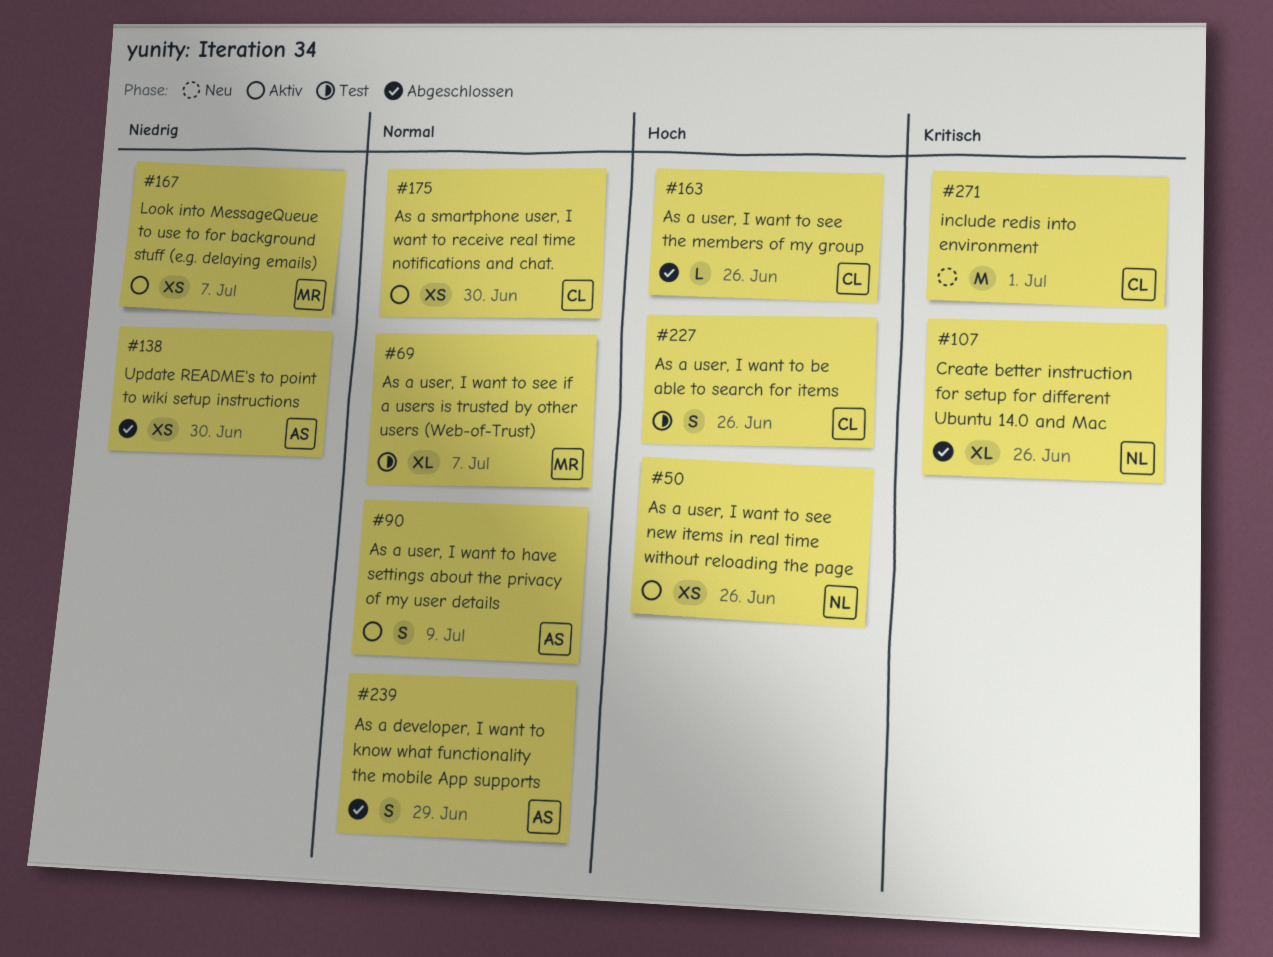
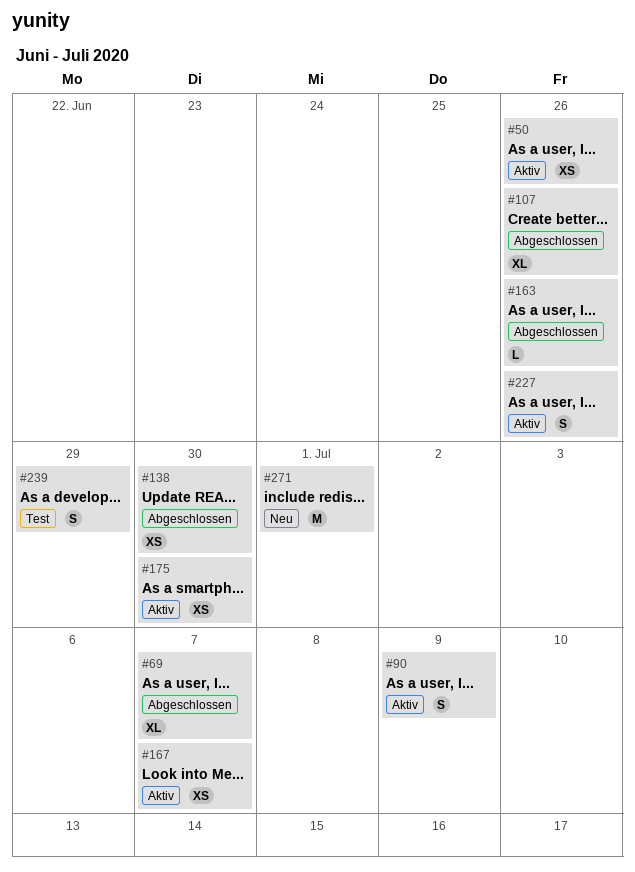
#69, status: Test -> Abgeschlossen
#227, status: Test -> Aktiv
#239, status: Abgeschlossen -> Test

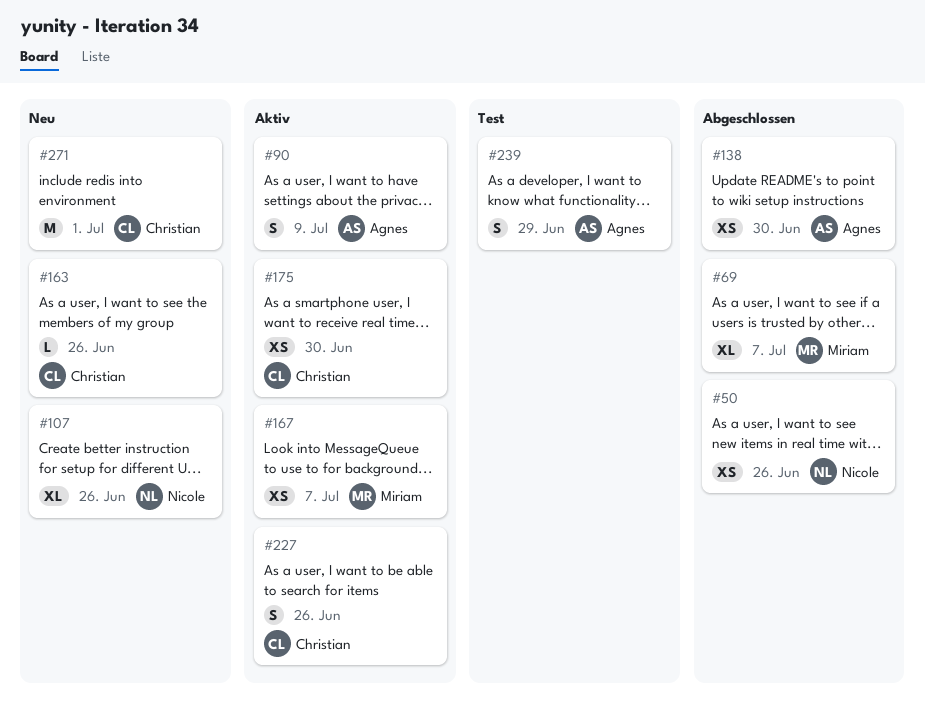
#50, status: Aktiv -> Abgeschlossen
#107, status: Abgeschlossen -> Neu
#163, status: Abgeschlossen -> Neu

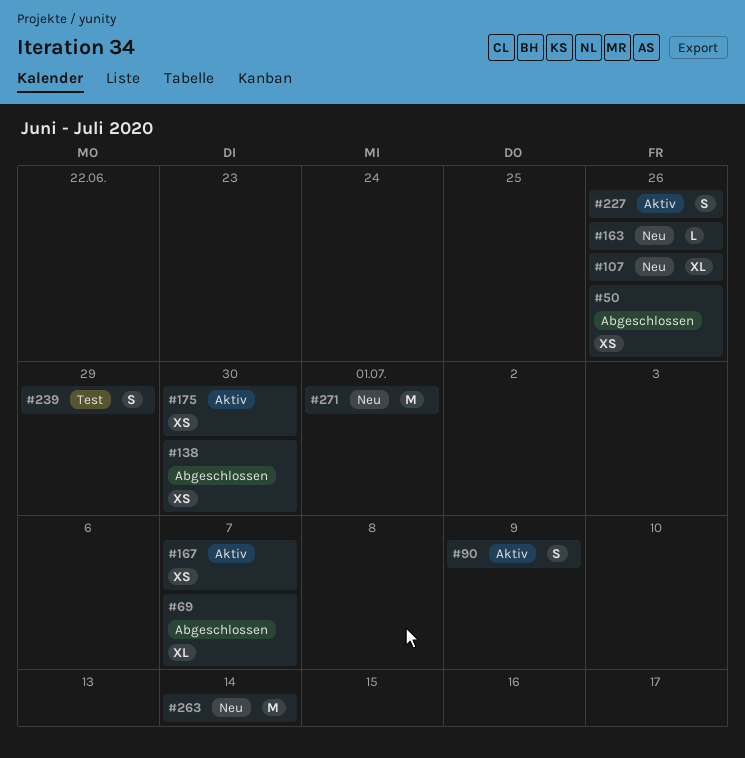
#263: none -> present

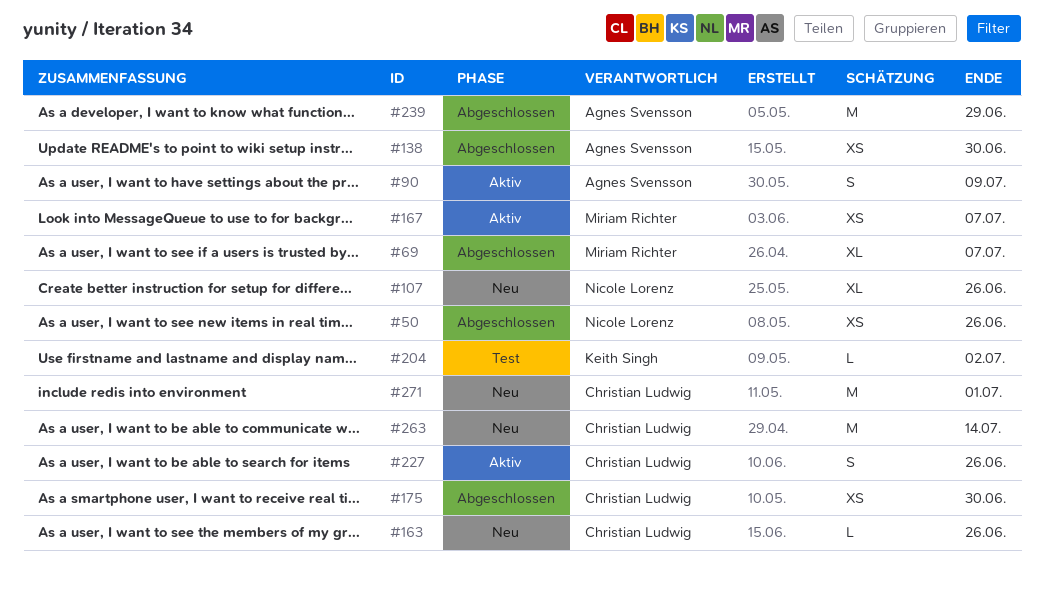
#175, status: Aktiv -> Abgeschlossen
#204: none -> present
#239, status: Test -> Abgeschlossen
#239, estimate: S -> M

